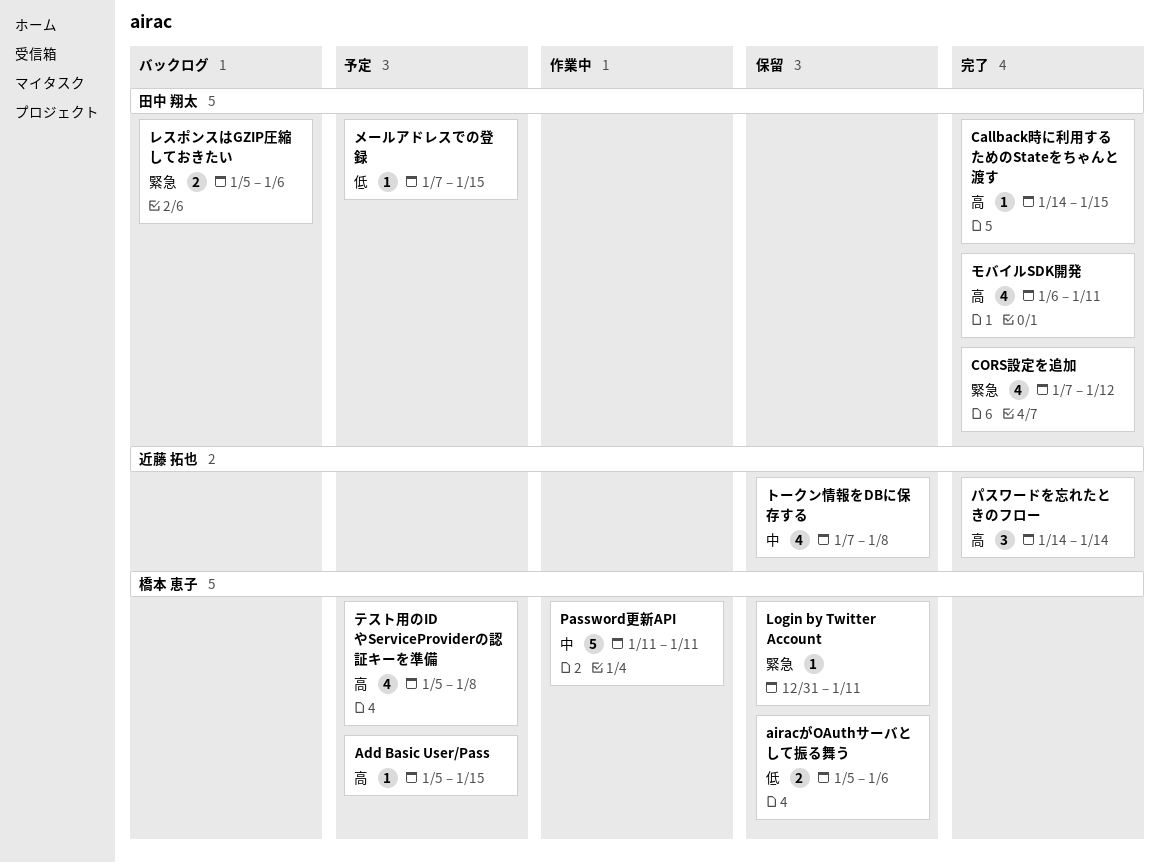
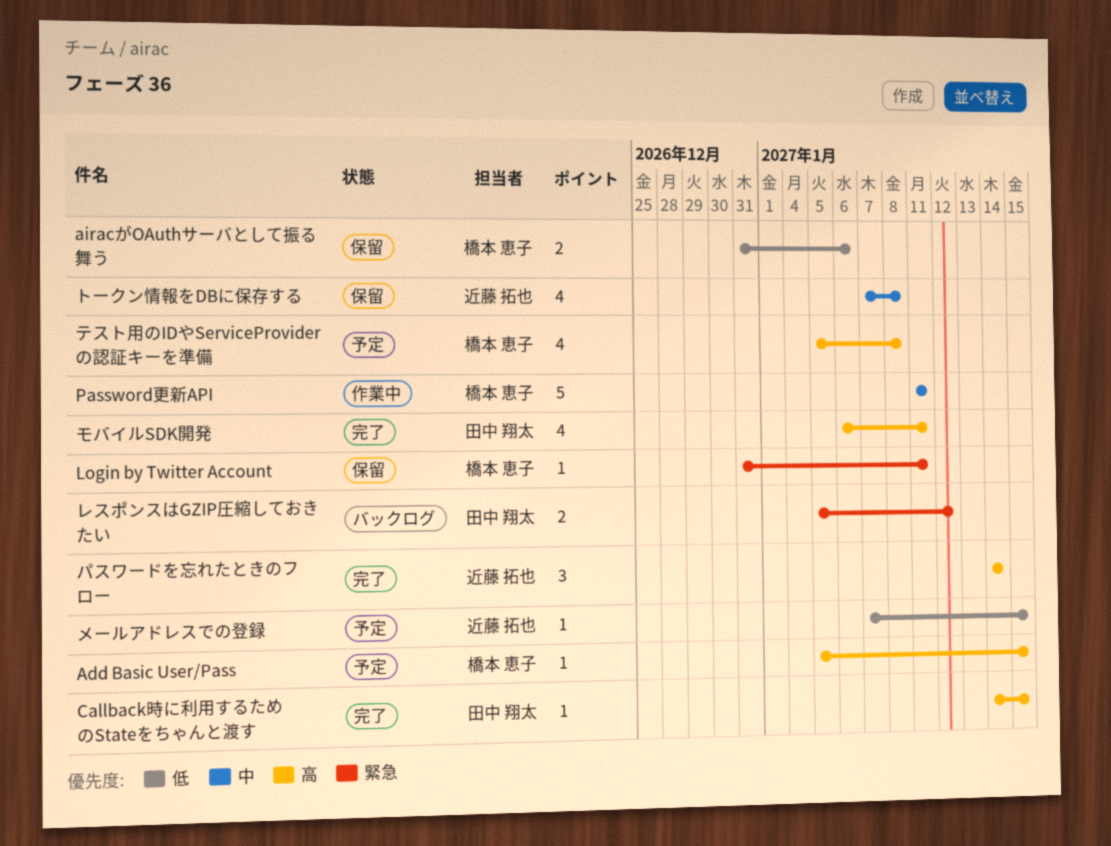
airacがOAuthサーバとして振る舞う, start: Jan 5 -> Dec 31
CORS設定を追加: present -> none
メールアドレスでの登録, owner: 田中 翔太 -> 近藤 拓也
レスポンスはGZIP圧縮しておきたい, due: Jan 6 -> Jan 12

